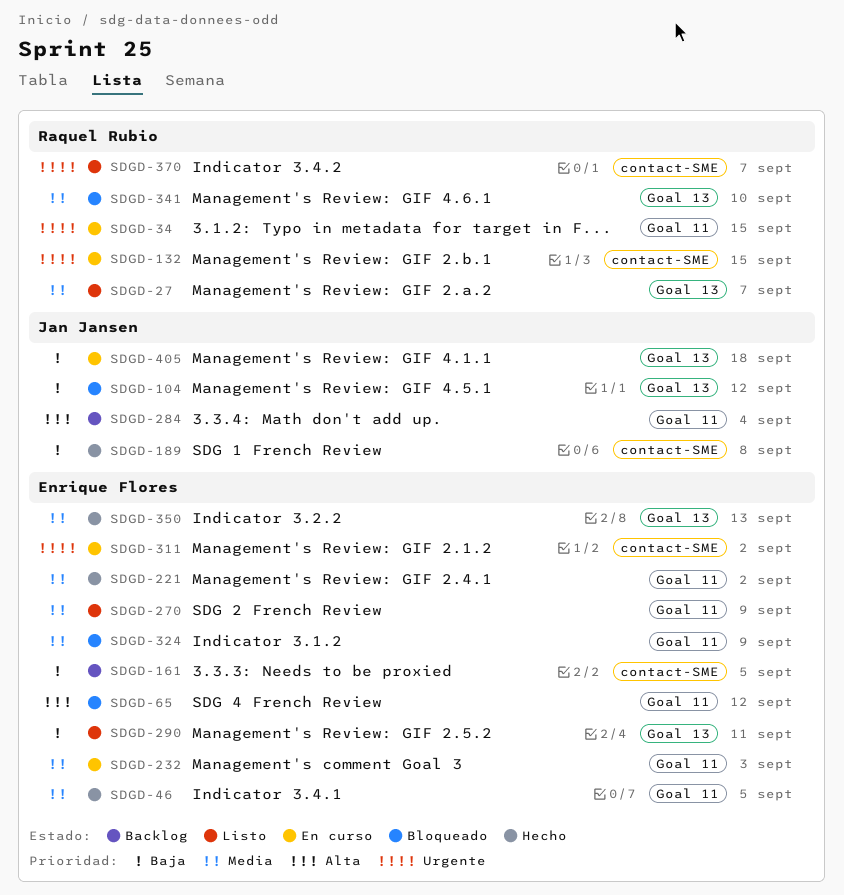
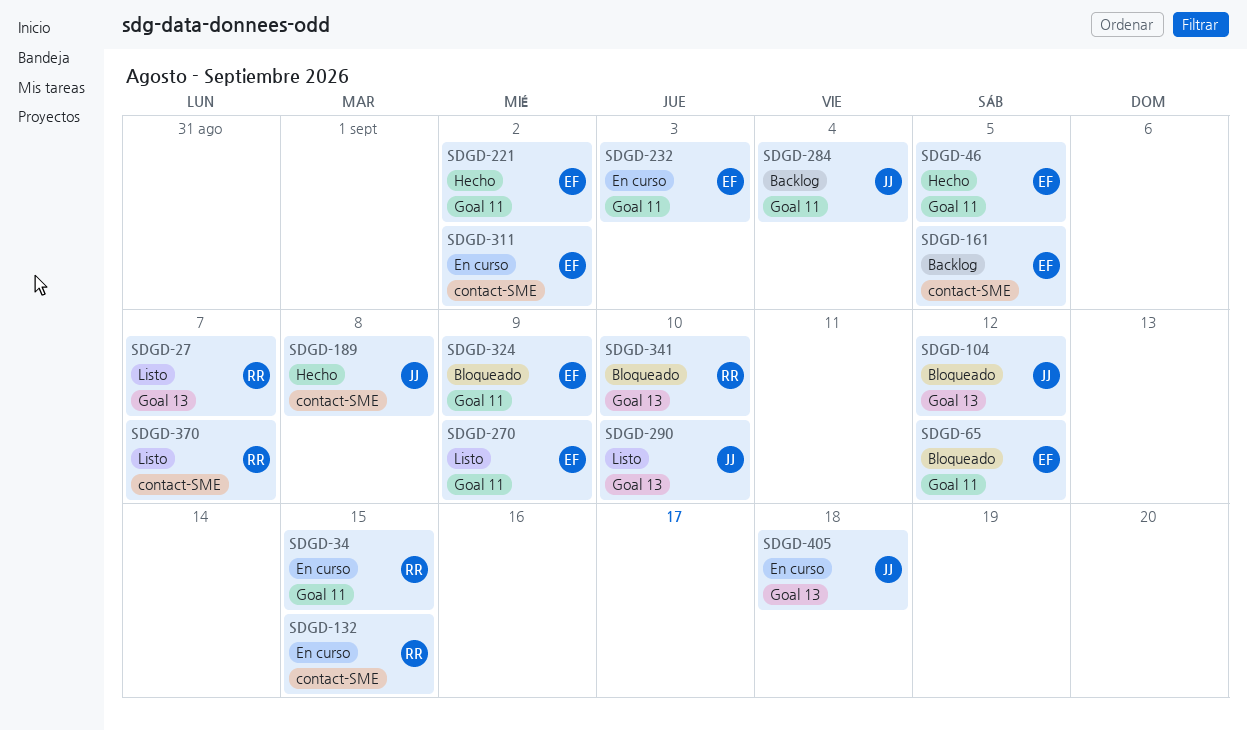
SDGD-290, owner: Enrique Flores -> Jan Jansen
SDGD-290, due: Sep 11 -> Sep 10
SDGD-350: present -> none

